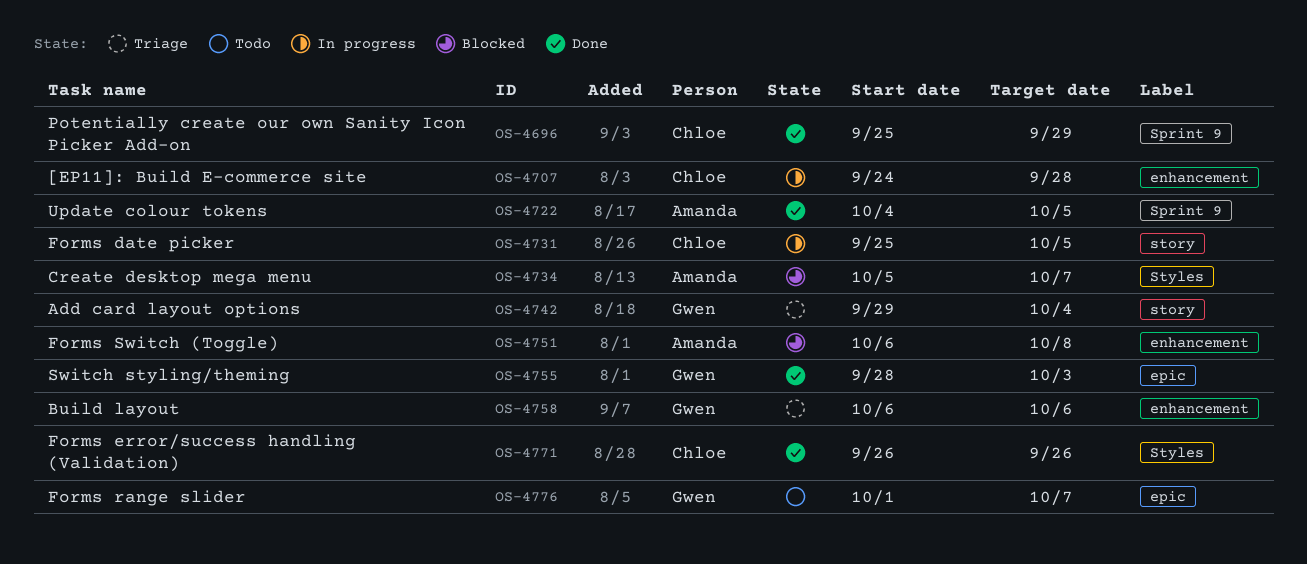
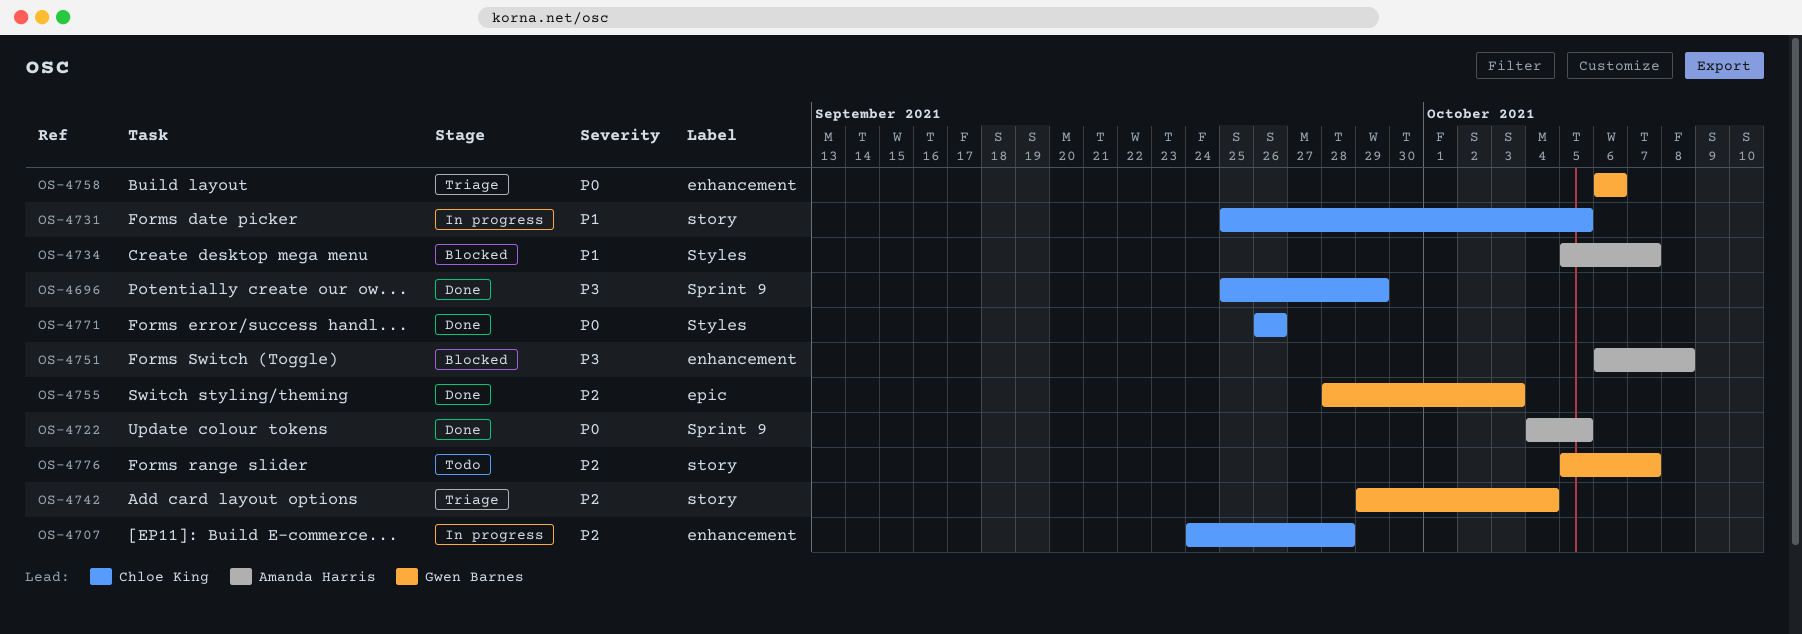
OS-4776, label: epic -> story
OS-4776, start: Oct 1 -> Oct 5

